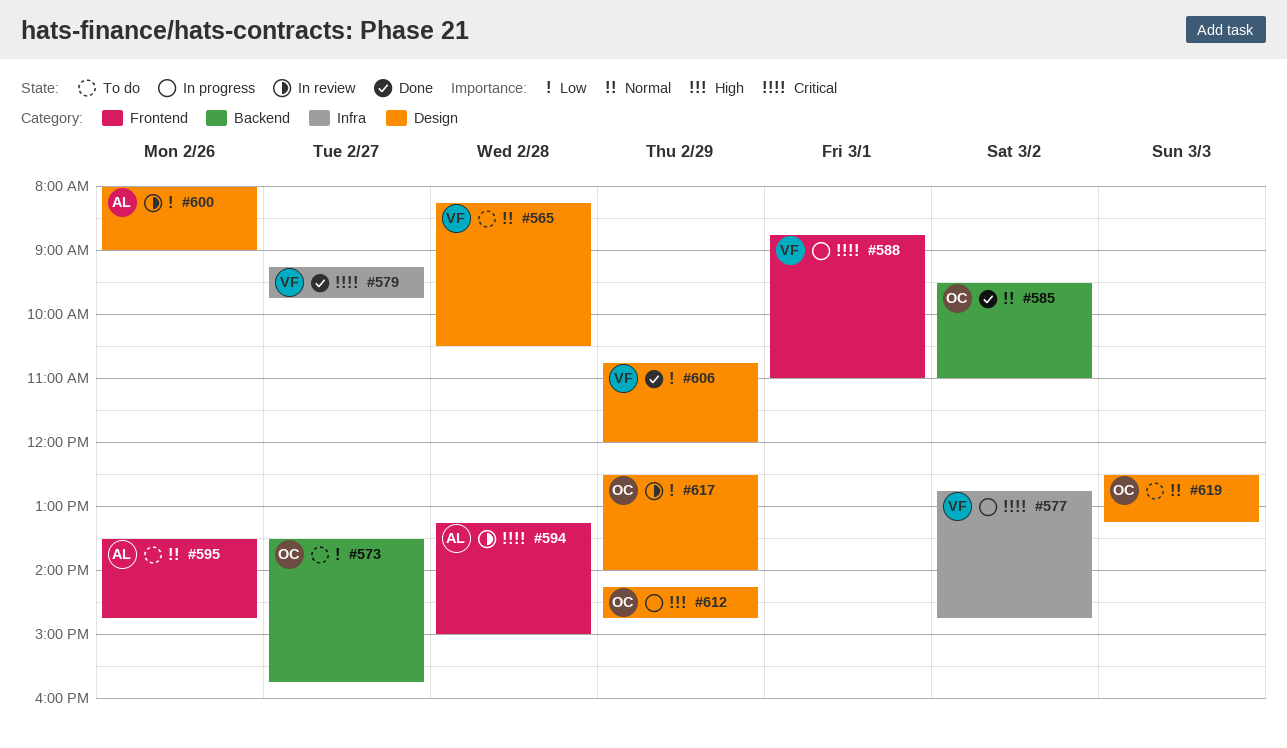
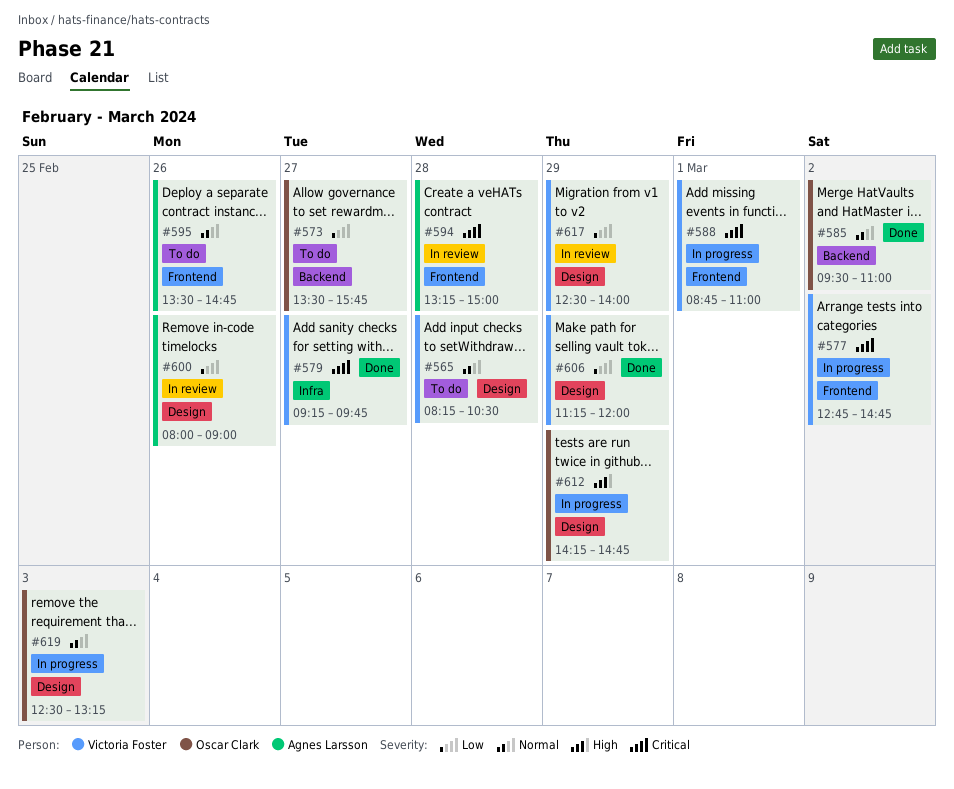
#577, label: Infra -> Frontend
#606, begins: 10:45 -> 11:15
#617, owner: Oscar Clark -> Victoria Foster
#619, status: To do -> In progress

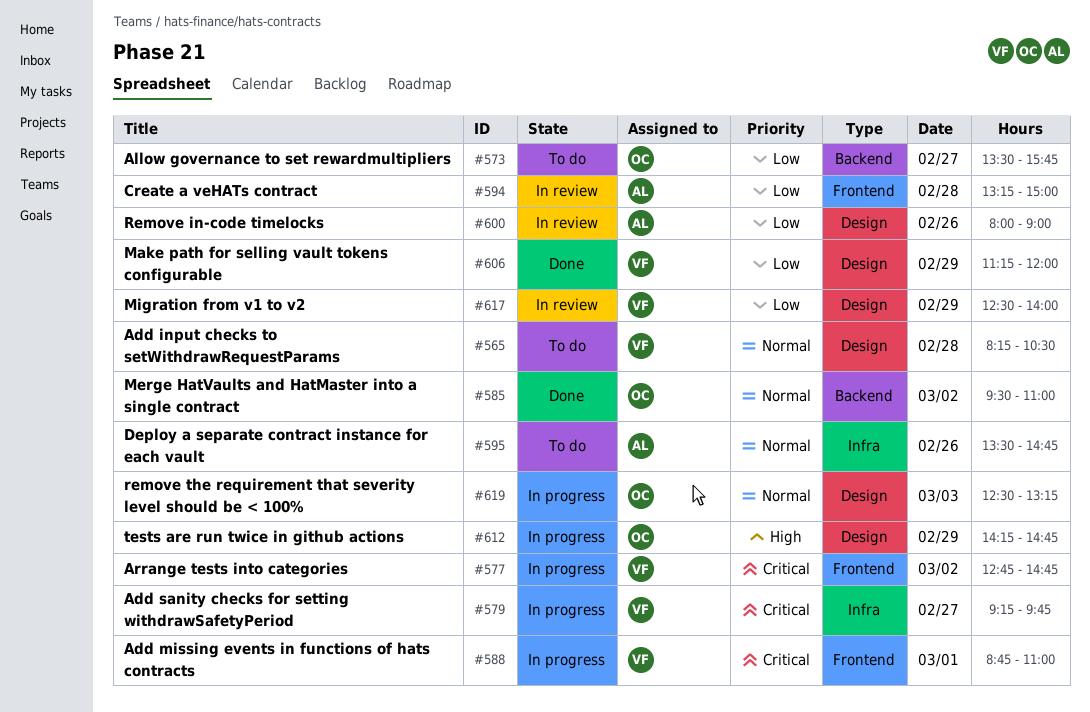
#579, status: Done -> In progress
#594, priority: Critical -> Low
#595, label: Frontend -> Infra

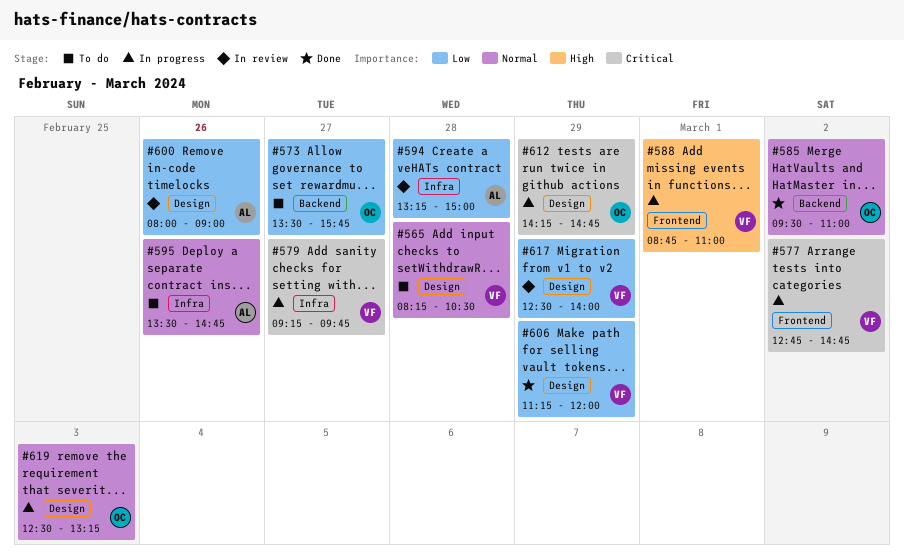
#588, priority: Critical -> High
#594, label: Frontend -> Infra
#612, priority: High -> Critical

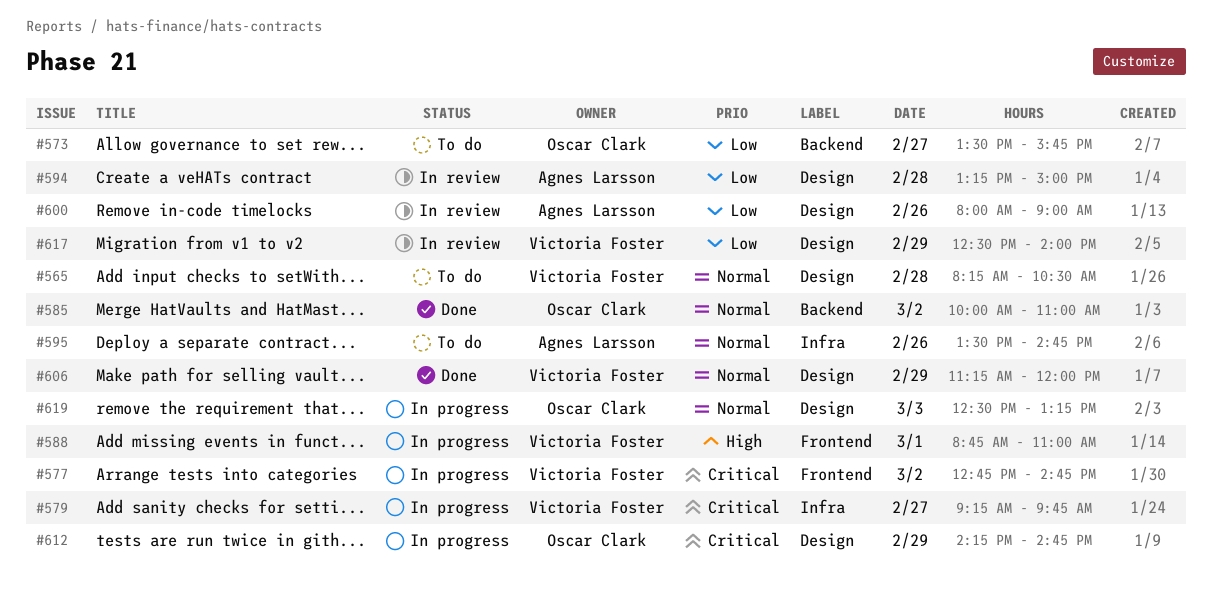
#585, begins: 09:30 -> 10:00
#594, label: Infra -> Design
#606, priority: Low -> Normal

